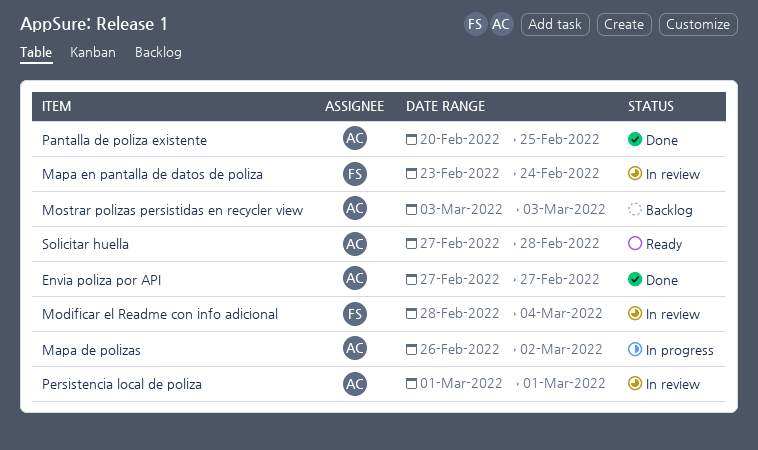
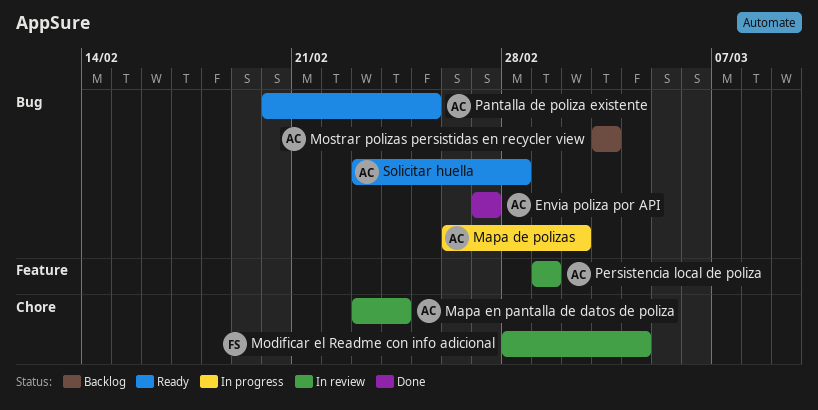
Mapa en pantalla de datos de poliza, owner: FS -> AC
Pantalla de poliza existente, status: Done -> Ready
Solicitar huella, start: Feb 27 -> Feb 23

